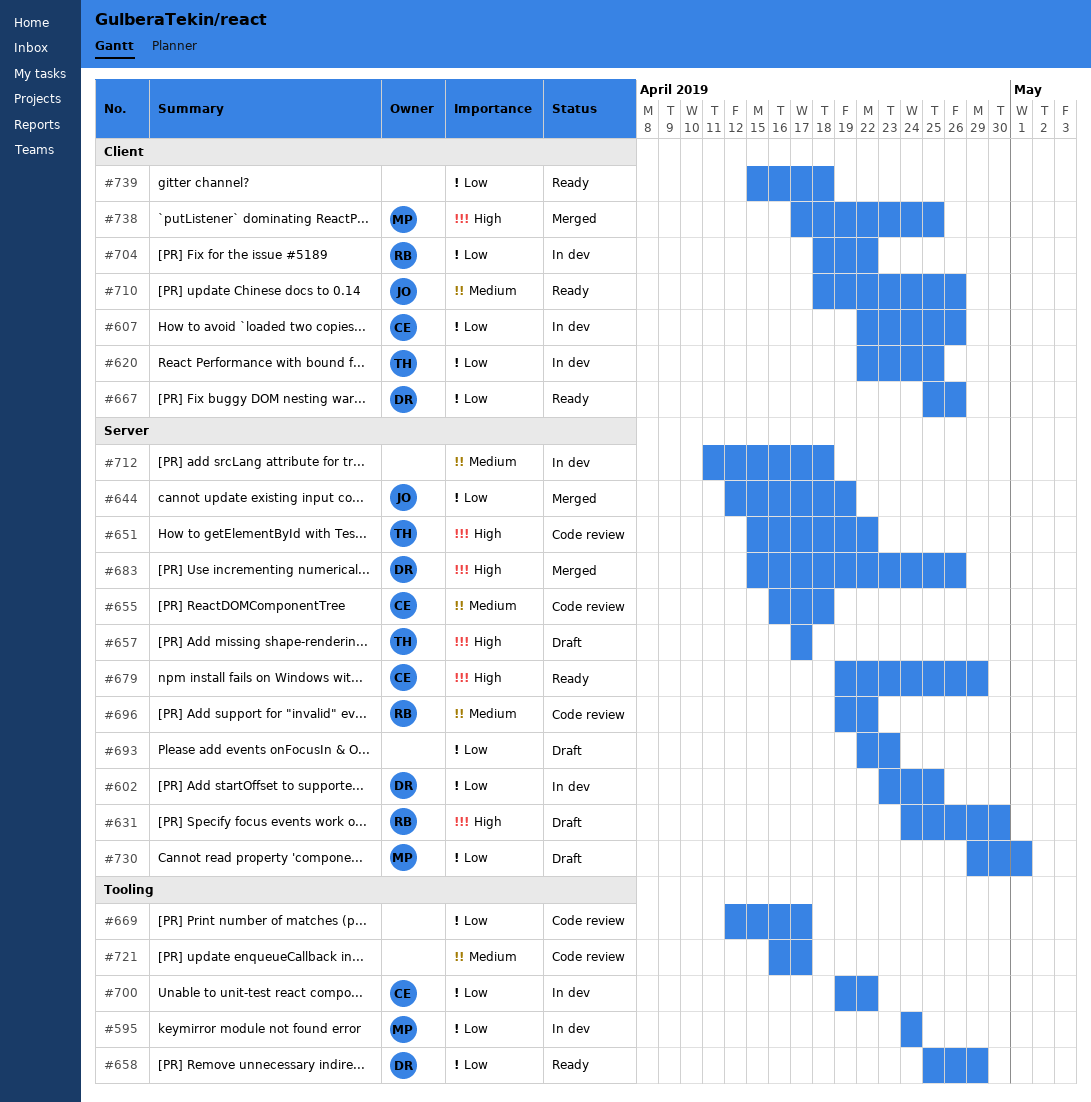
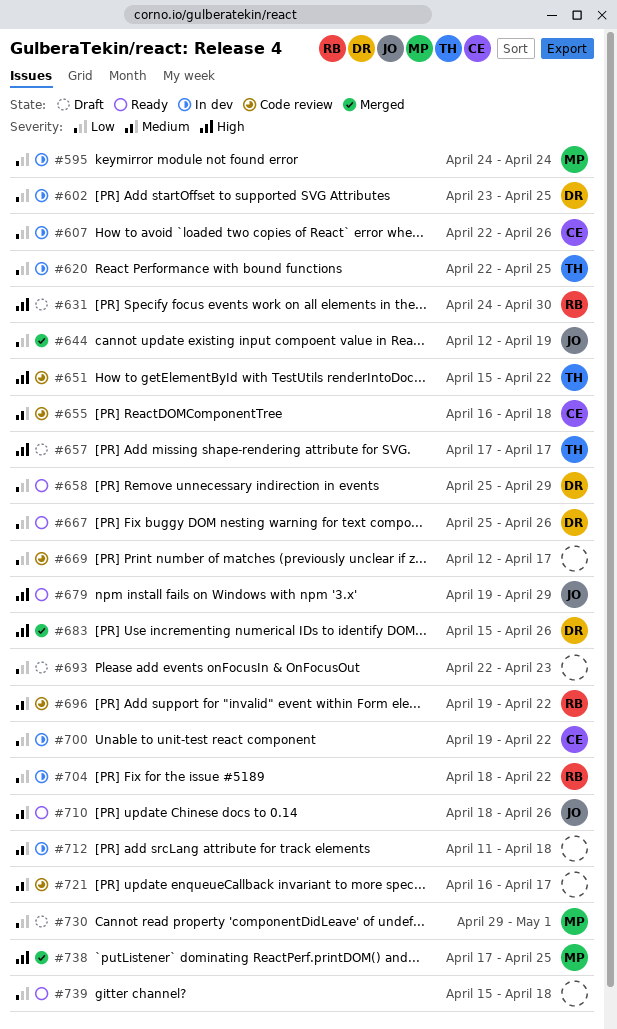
#679, owner: CE -> JO

